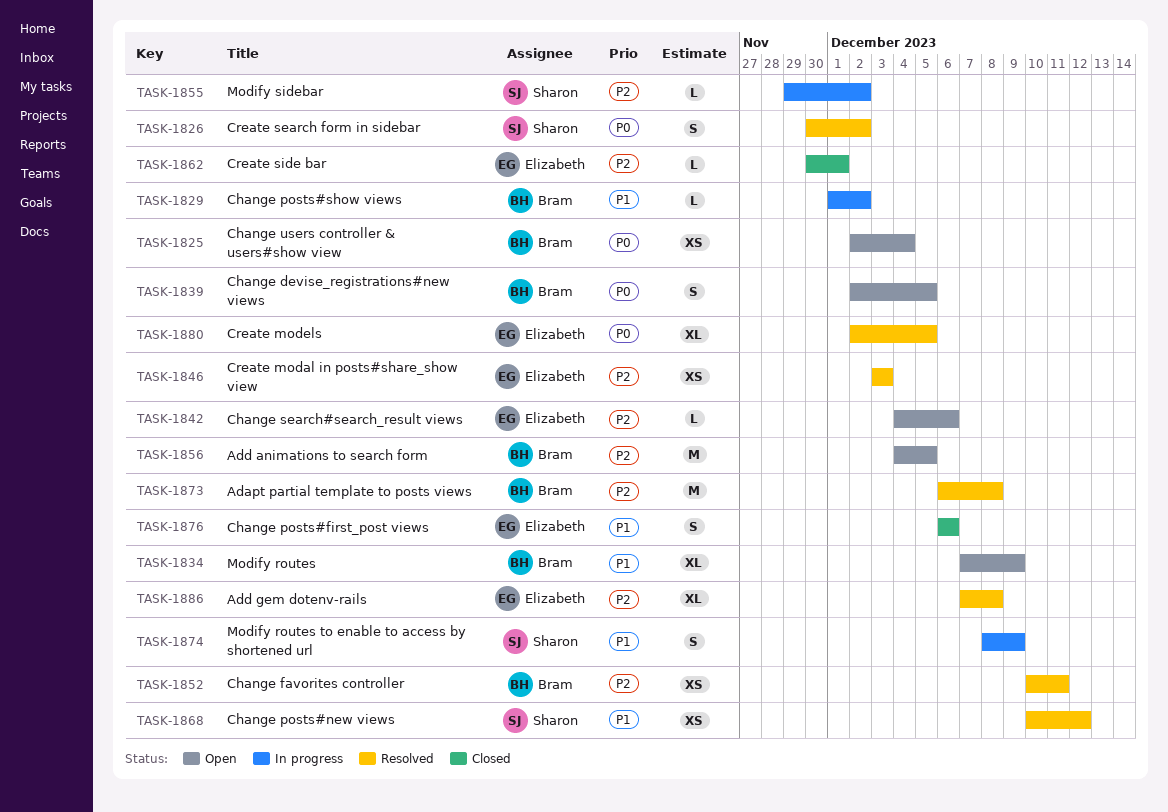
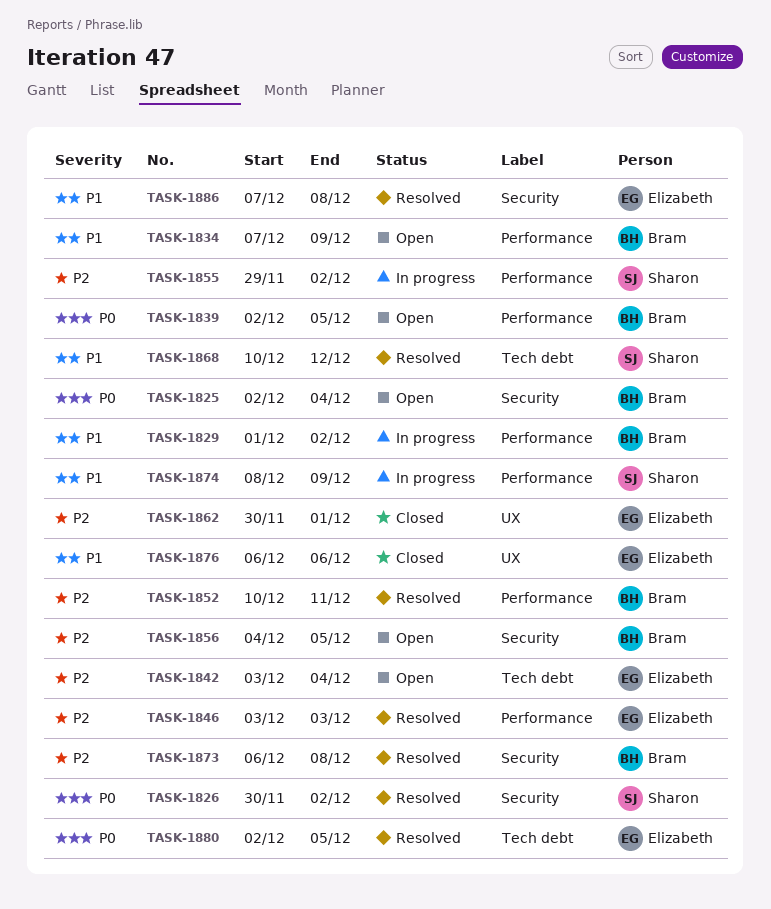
TASK-1842, start: Dec 4 -> Dec 3
TASK-1842, due: Dec 6 -> Dec 4
TASK-1886, priority: P2 -> P1

